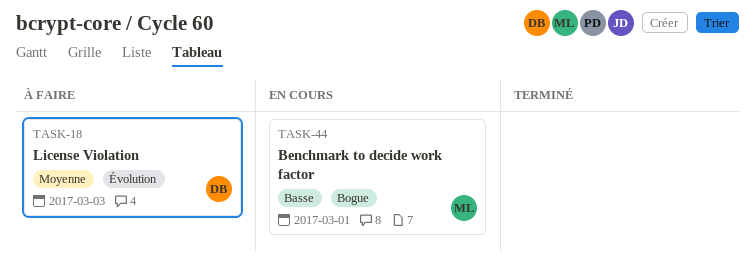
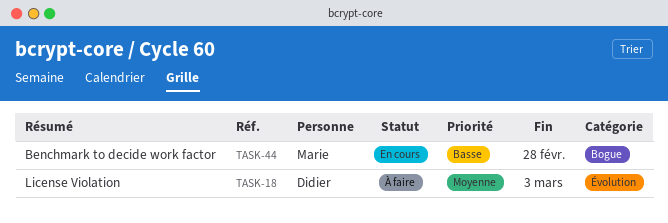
TASK-44, due: Mar 1 -> Feb 28

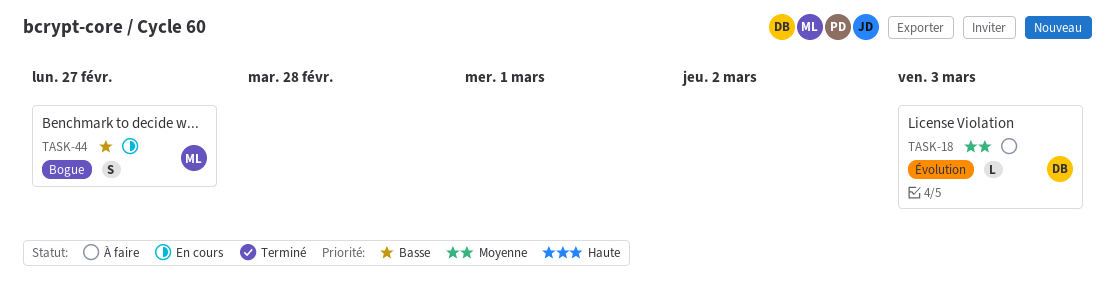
TASK-44, due: Feb 28 -> Feb 27

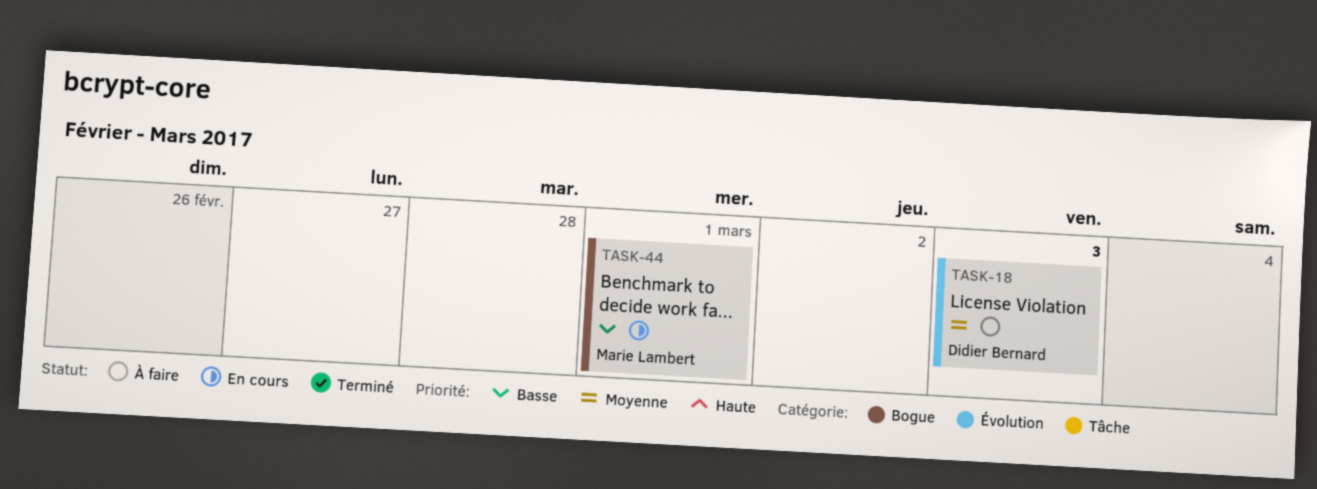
TASK-44, due: Feb 27 -> Mar 1

